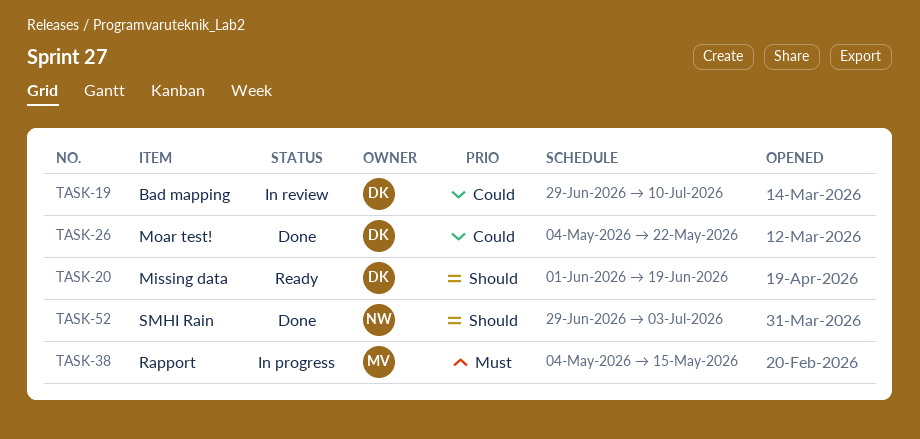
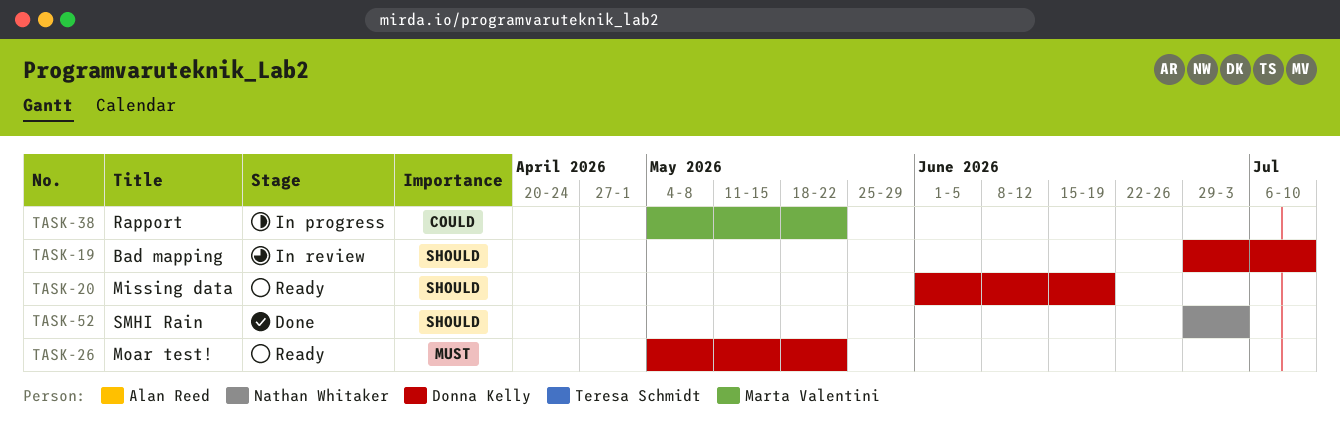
TASK-19, priority: Could -> Should
TASK-26, status: Done -> Ready
TASK-26, priority: Could -> Must
TASK-38, priority: Must -> Could
TASK-38, due: May 15 -> May 22

